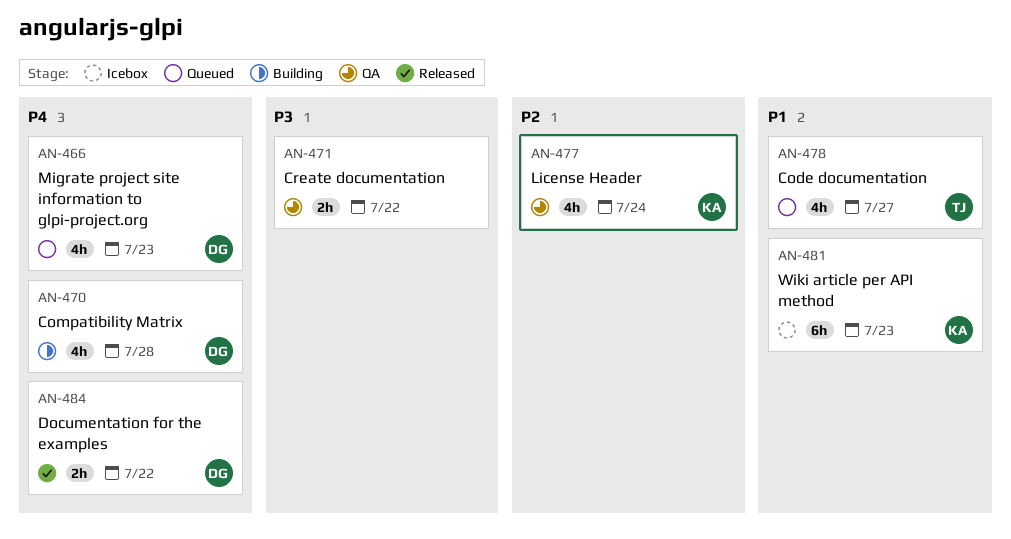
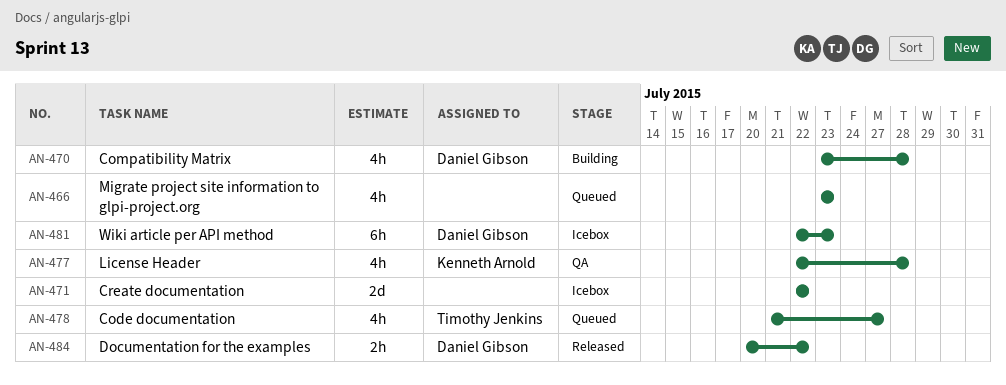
AN-466, owner: Daniel Gibson -> none
AN-471, status: QA -> Icebox
AN-471, estimate: 2h -> 2d
AN-477, due: Jul 24 -> Jul 28
AN-481, owner: Kenneth Arnold -> Daniel Gibson

